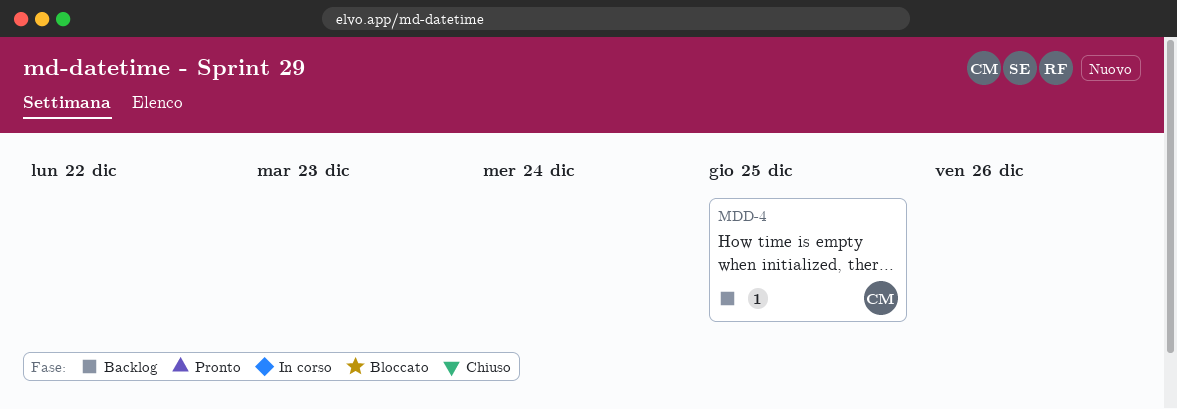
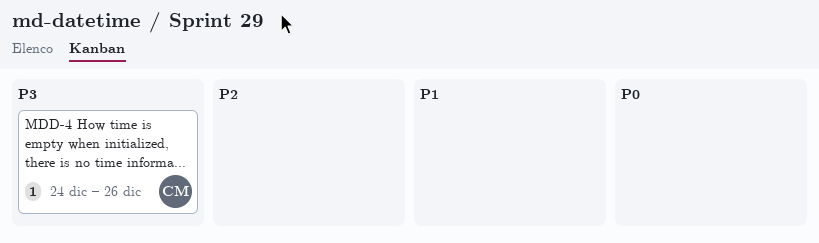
MDD-4, due: Dec 25 -> Dec 26

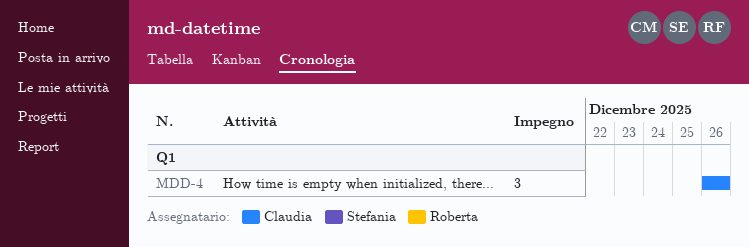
MDD-4, estimate: 1 -> 3
MDD-4, start: Dec 24 -> Dec 26

